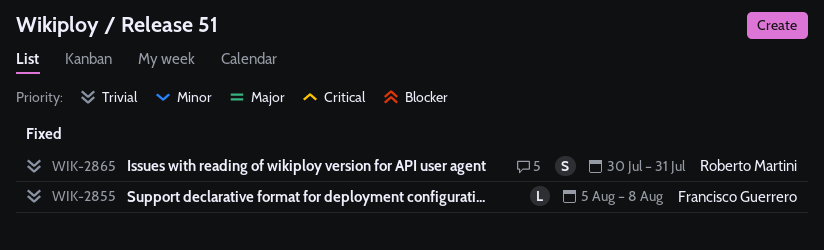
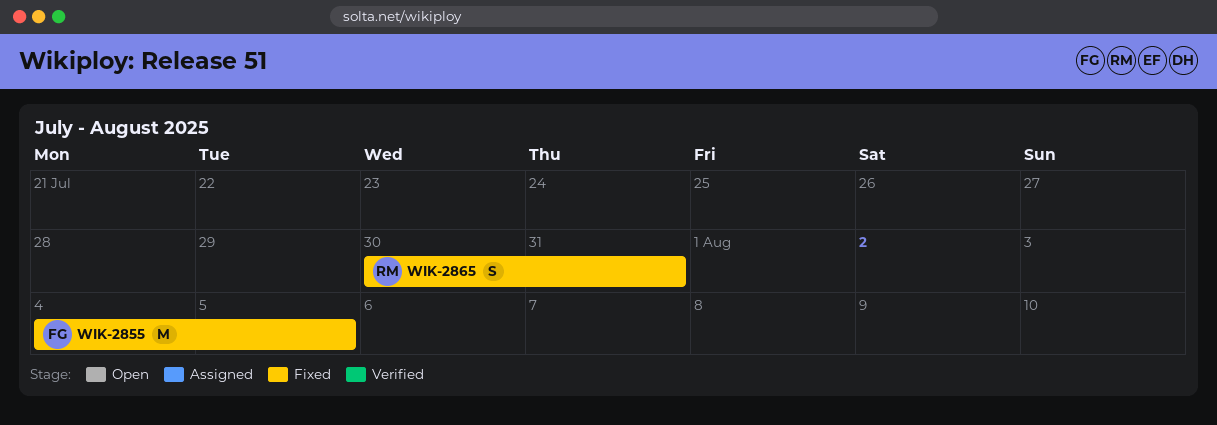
WIK-2855, estimate: L -> M
WIK-2855, start: Aug 5 -> Aug 4
WIK-2855, due: Aug 8 -> Aug 5

